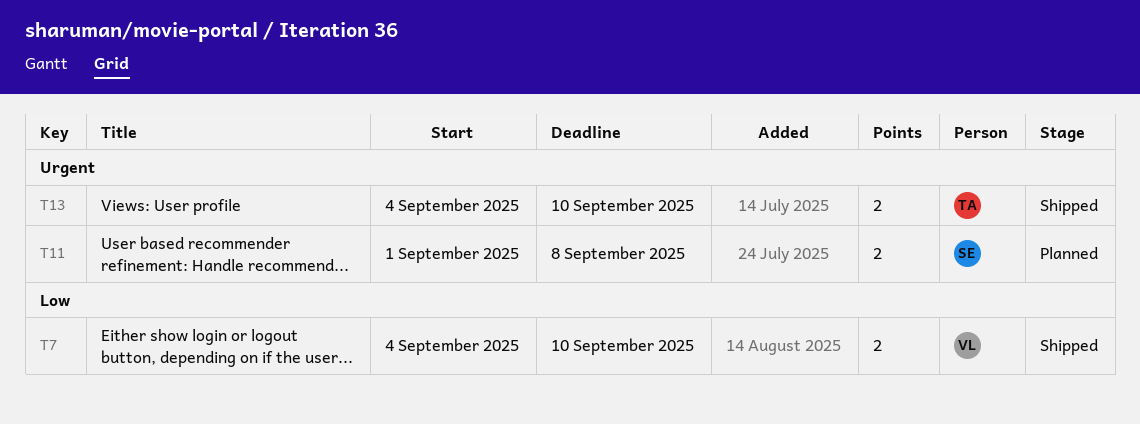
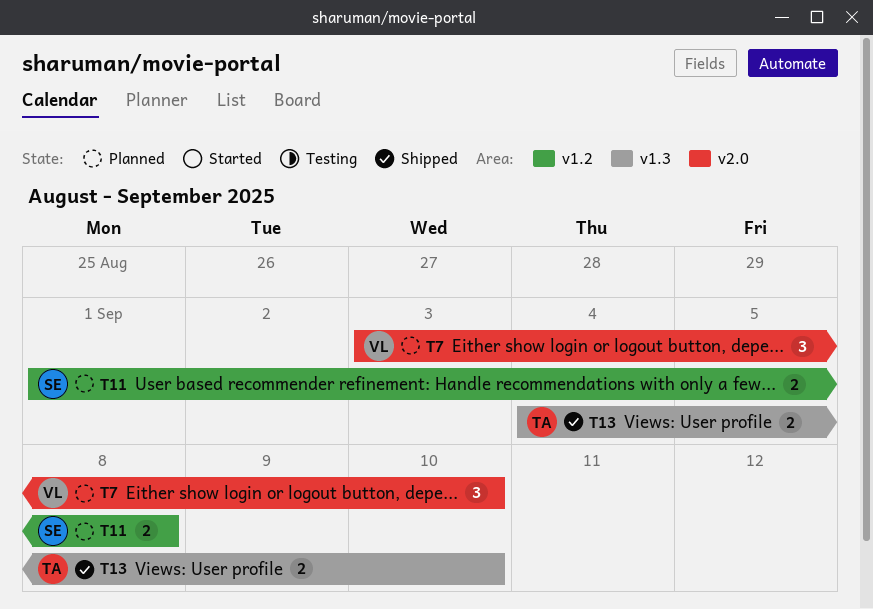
T7, status: Shipped -> Planned
T7, estimate: 2 -> 3
T7, start: Sep 4 -> Sep 3

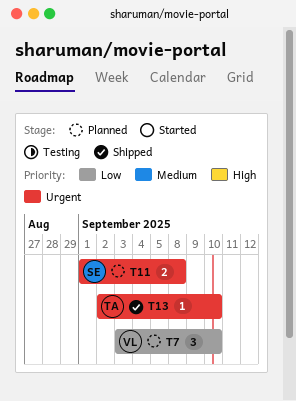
T13, estimate: 2 -> 1
T13, start: Sep 4 -> Sep 2

